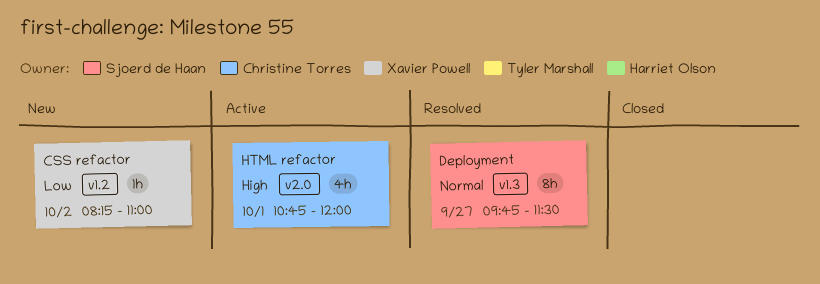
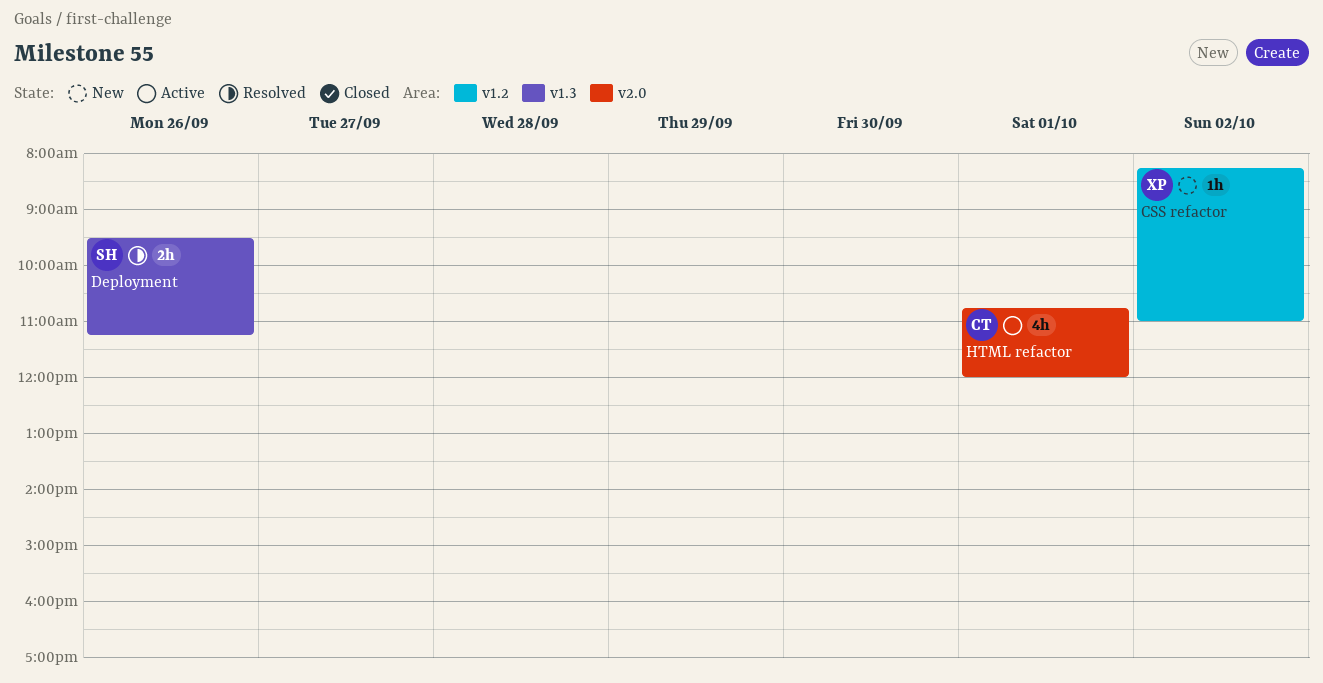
Deployment, estimate: 8h -> 2h
Deployment, day: Sep 27 -> Sep 26
Deployment, begins: 09:45 -> 09:30
Deployment, ends: 11:30 -> 11:15

